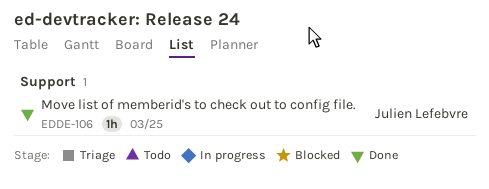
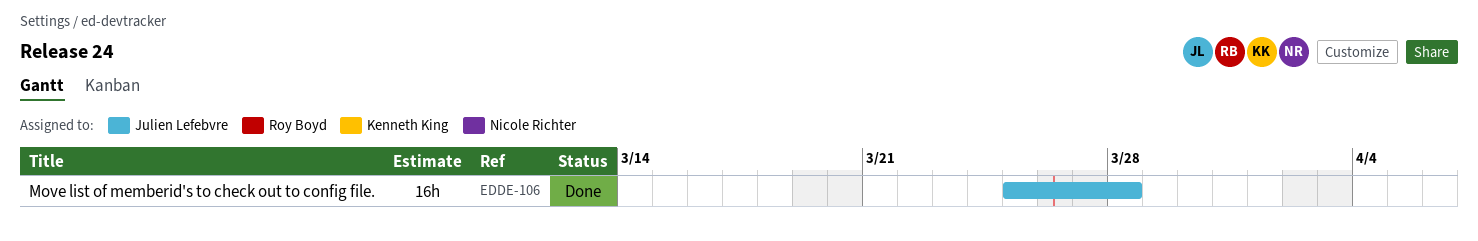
EDDE-106, estimate: 1h -> 16h
EDDE-106, due: Mar 25 -> Mar 28

